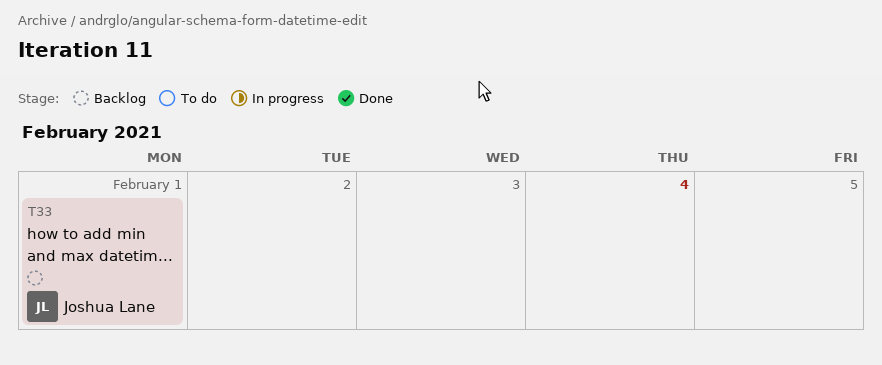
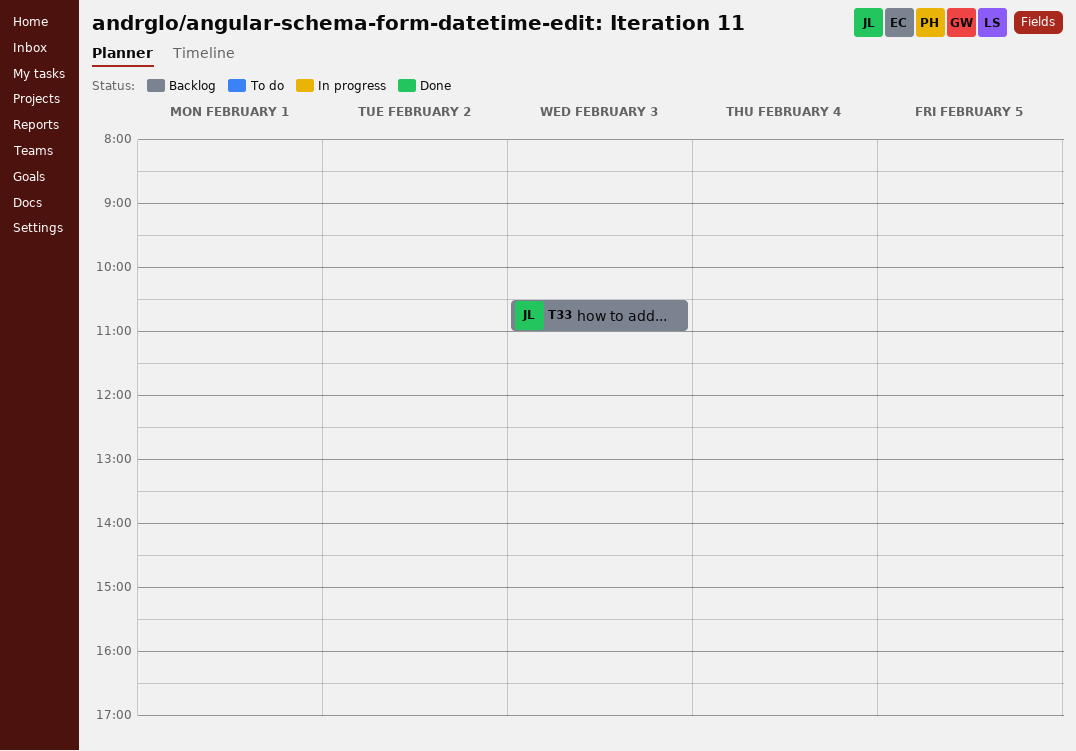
T33, day: Feb 1 -> Feb 3

